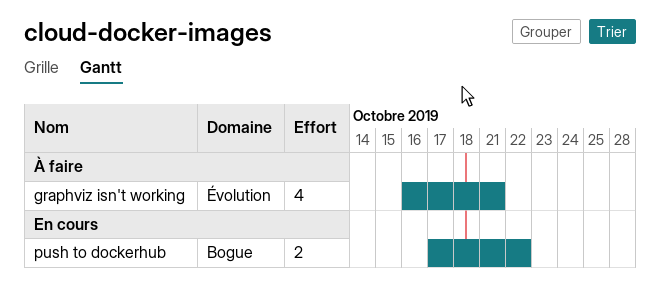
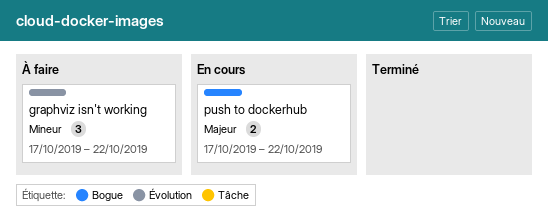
graphviz isn't working, estimate: 4 -> 3
graphviz isn't working, start: Oct 16 -> Oct 17
graphviz isn't working, due: Oct 21 -> Oct 22

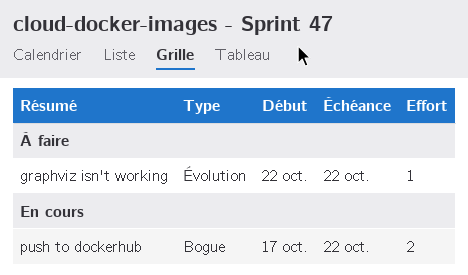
graphviz isn't working, estimate: 3 -> 1
graphviz isn't working, start: Oct 17 -> Oct 22

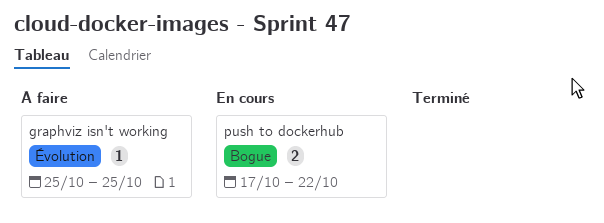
graphviz isn't working, start: Oct 22 -> Oct 25
graphviz isn't working, due: Oct 22 -> Oct 25

